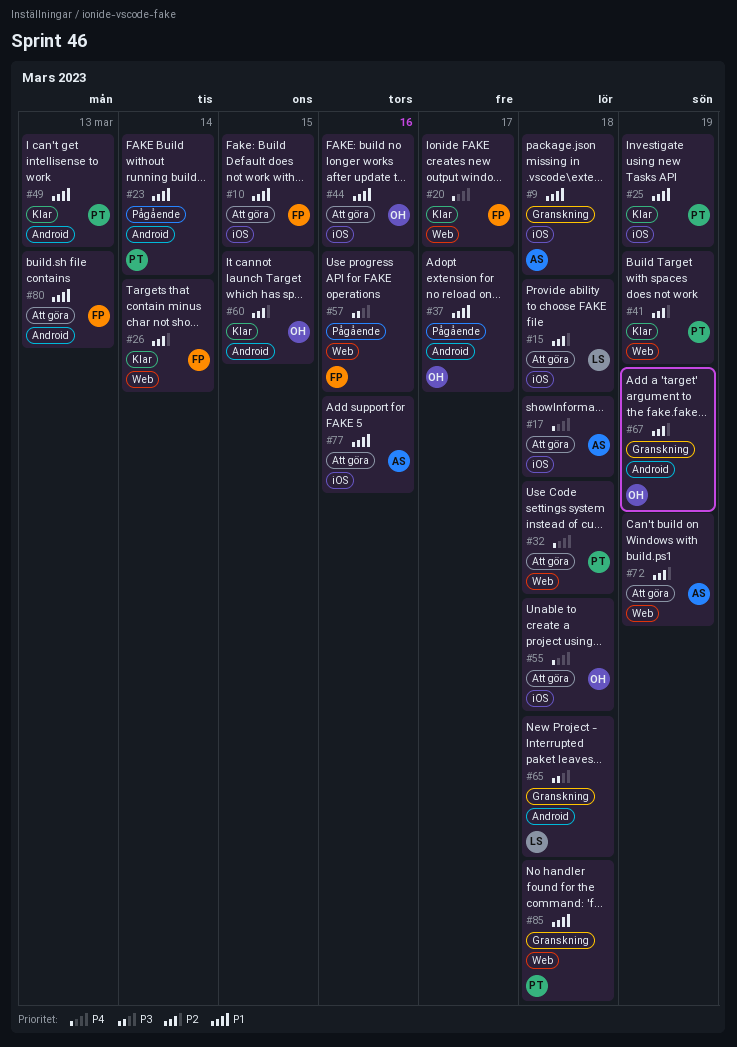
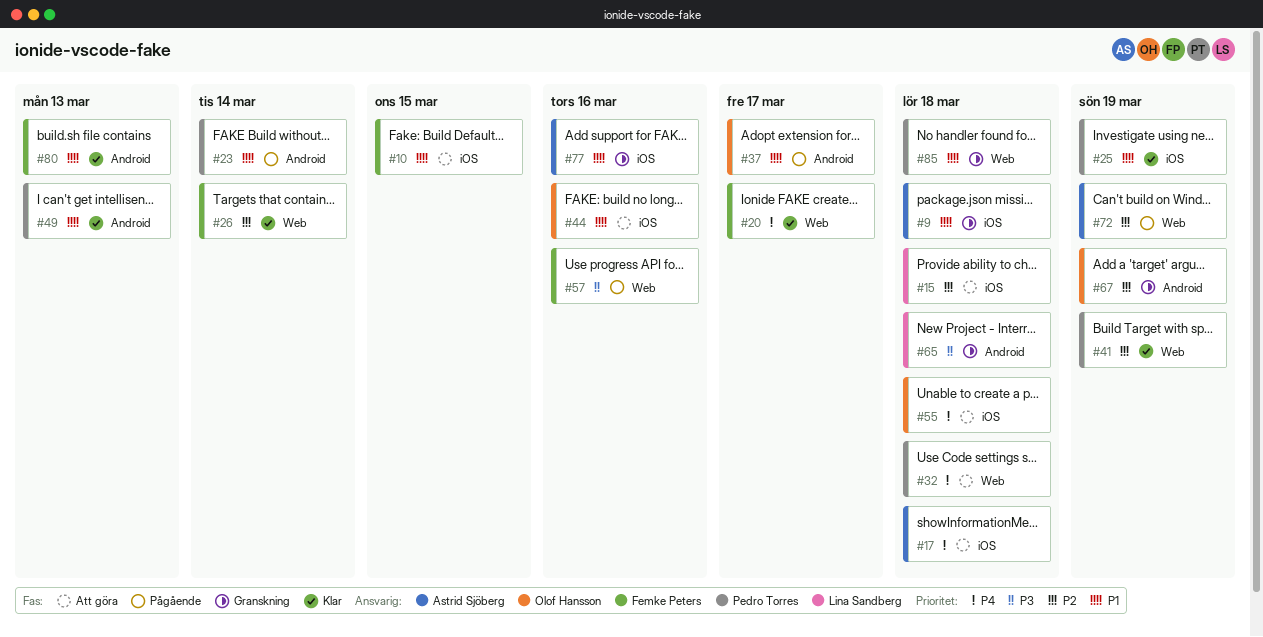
#60: present -> none
#72, status: Att göra -> Pågående
#77, status: Att göra -> Granskning
#80, status: Att göra -> Klar

